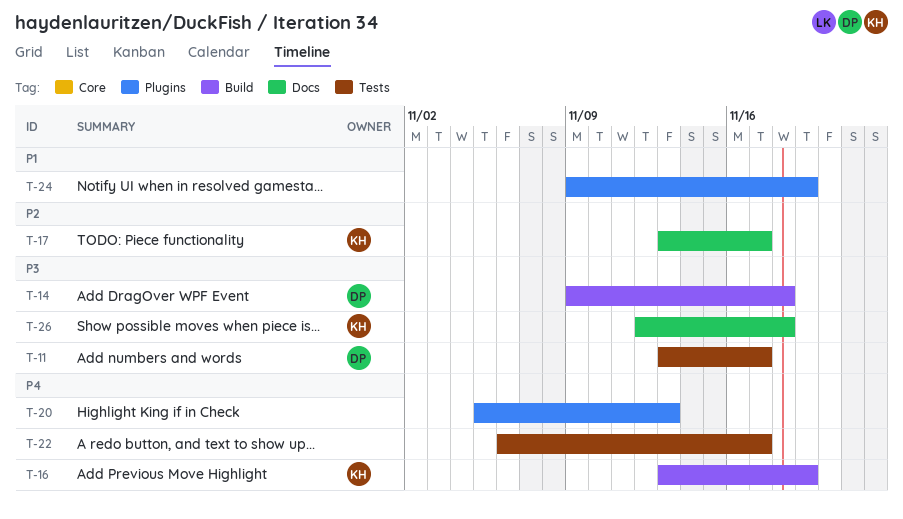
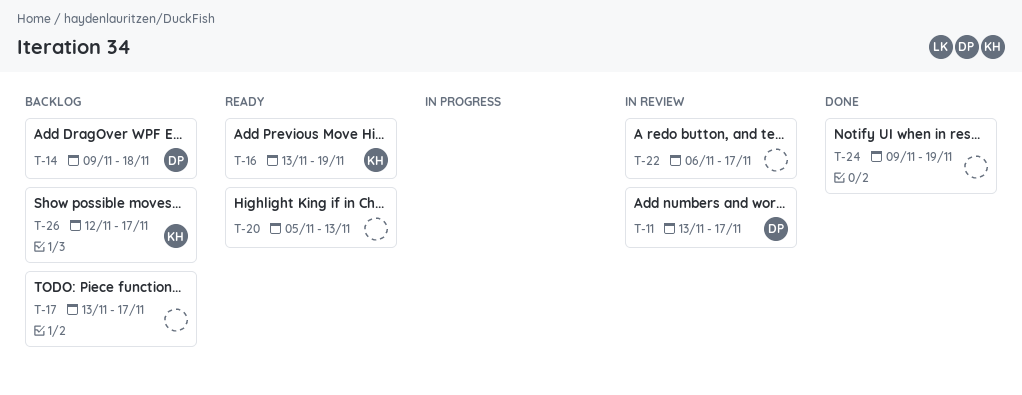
T-17, owner: KH -> none
T-26, due: Nov 18 -> Nov 17

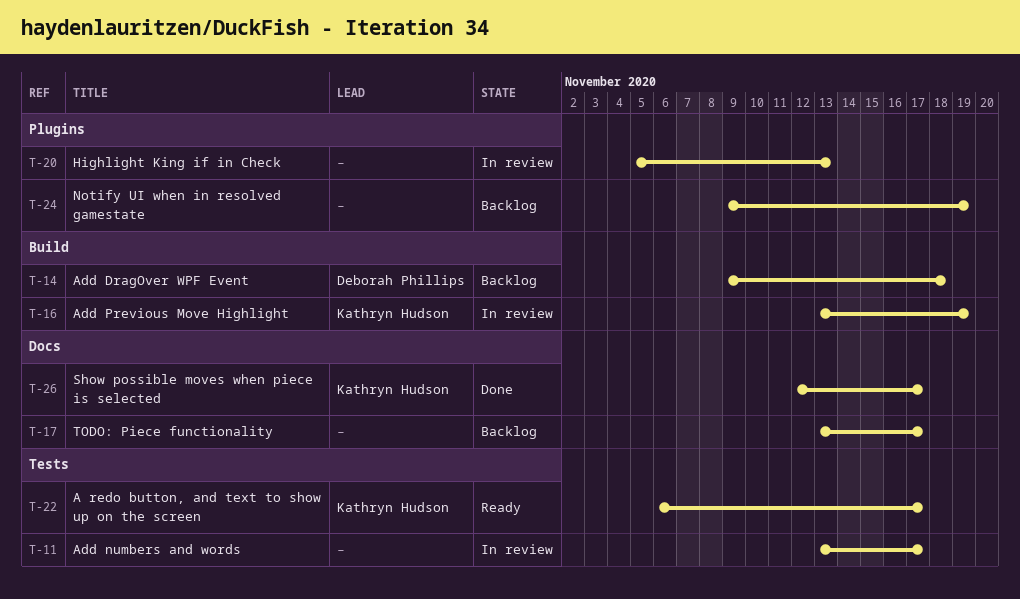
T-11, owner: Deborah Phillips -> none
T-16, status: Ready -> In review
T-20, status: Ready -> In review
T-22, status: In review -> Ready
T-22, owner: none -> Kathryn Hudson
T-24, status: Done -> Backlog
T-26, status: Backlog -> Done

